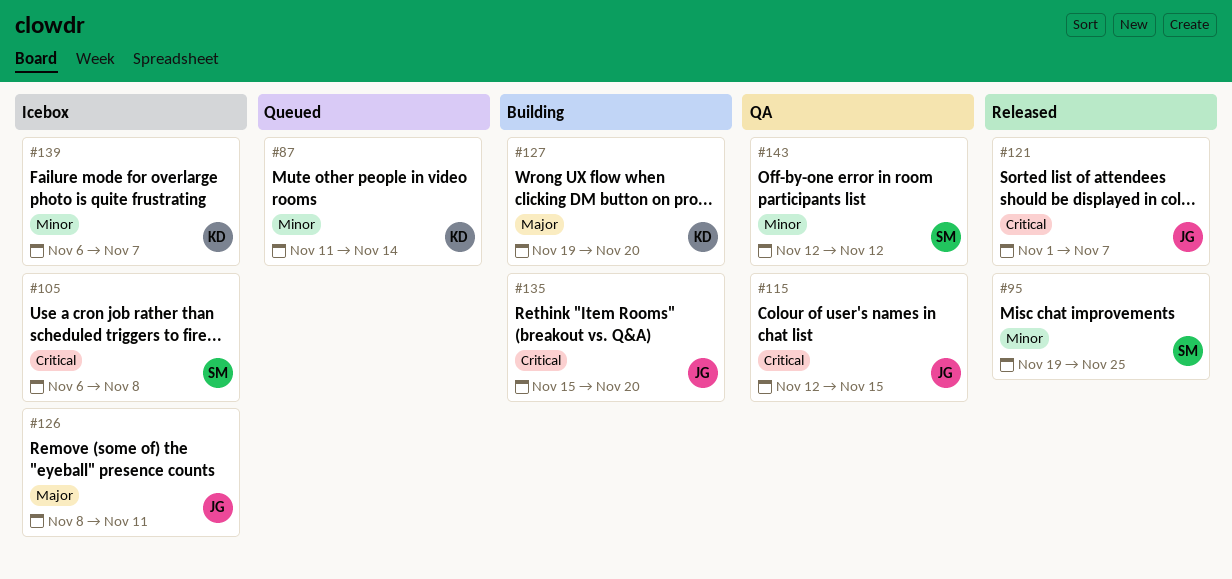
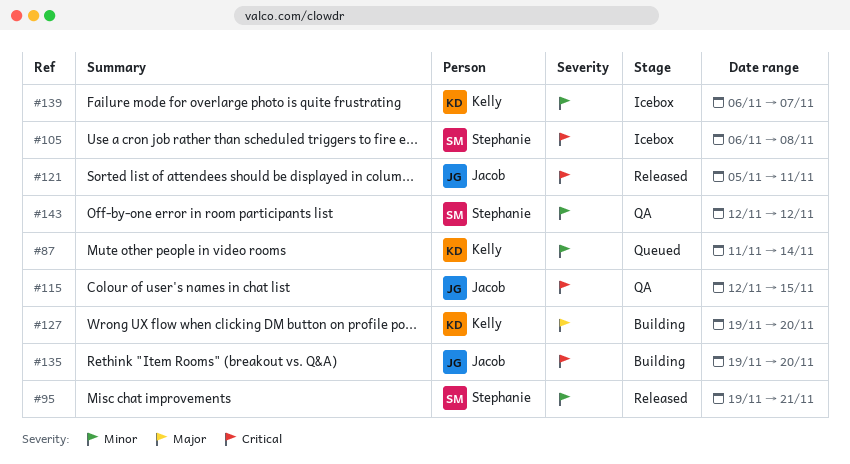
#95, due: Nov 25 -> Nov 21
#121, start: Nov 1 -> Nov 5
#121, due: Nov 7 -> Nov 11
#126: present -> none
#135, start: Nov 15 -> Nov 19

